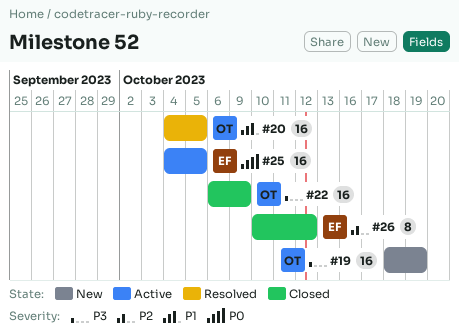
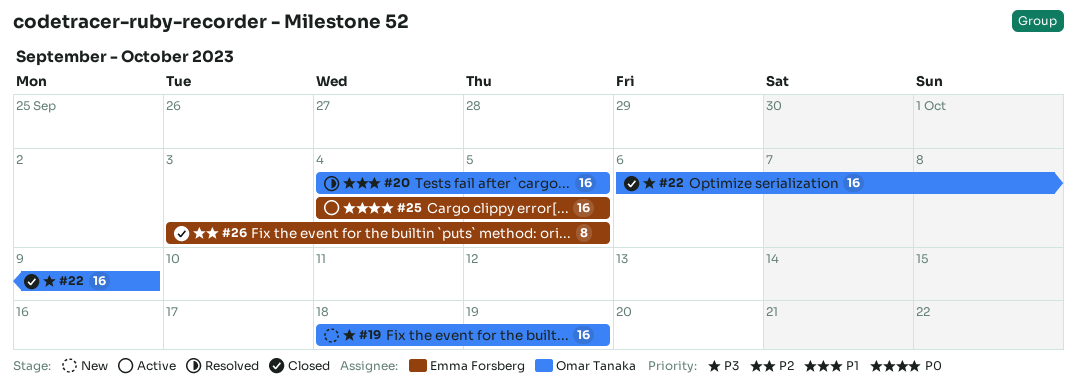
#26, start: Oct 10 -> Oct 3
#26, due: Oct 12 -> Oct 5

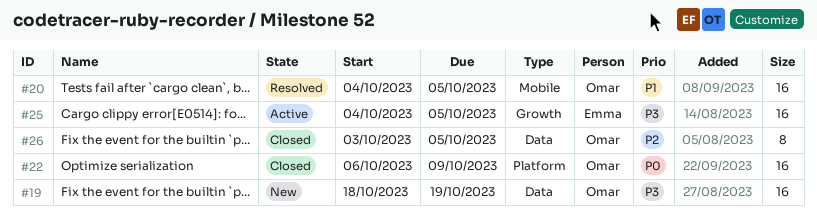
#22, priority: P3 -> P0
#25, priority: P0 -> P3
#26, owner: Emma Forsberg -> Omar Tanaka

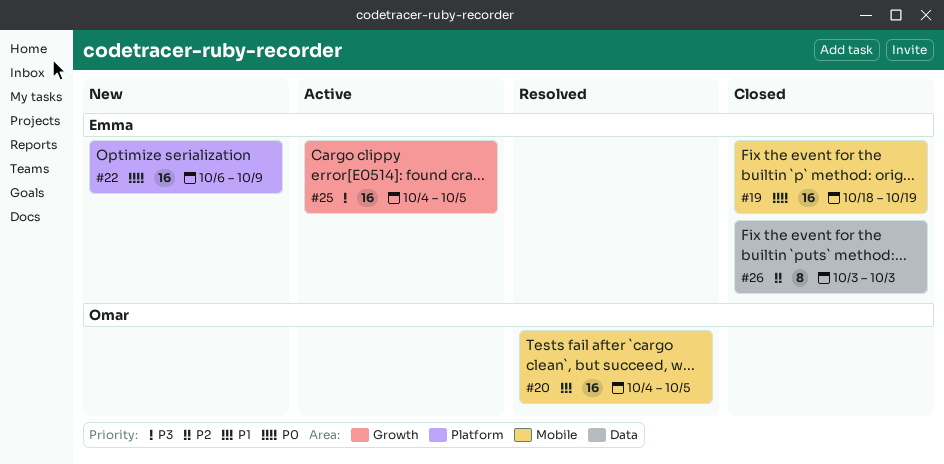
#19, status: New -> Closed
#19, owner: Omar -> Emma
#19, priority: P3 -> P0
#19, label: Data -> Mobile
#22, status: Closed -> New
#22, owner: Omar -> Emma
#26, owner: Omar -> Emma
#26, due: Oct 5 -> Oct 3

